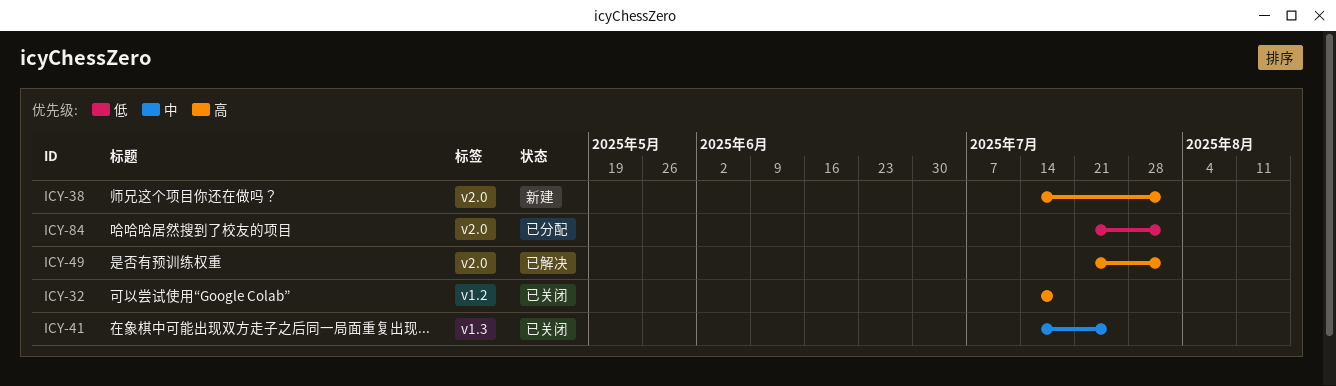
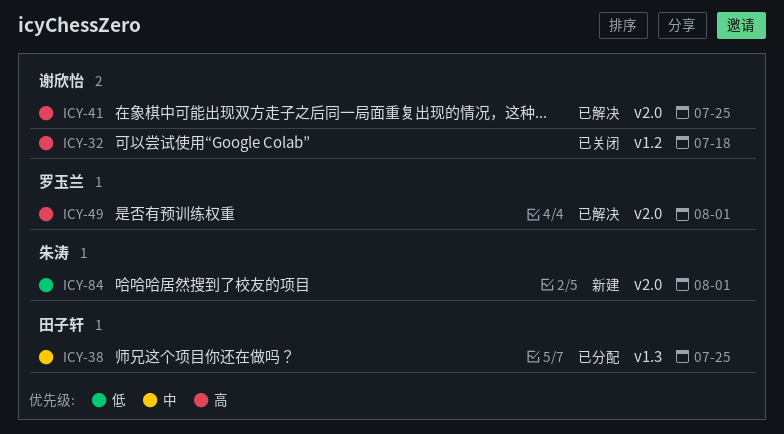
ICY-38, status: 新建 -> 已分配
ICY-38, priority: 高 -> 中
ICY-38, label: v2.0 -> v1.3
ICY-38, due: Aug 1 -> Jul 25
ICY-41, status: 已关闭 -> 已解决
ICY-41, priority: 中 -> 高
ICY-41, label: v1.3 -> v2.0
ICY-84, status: 已分配 -> 新建

